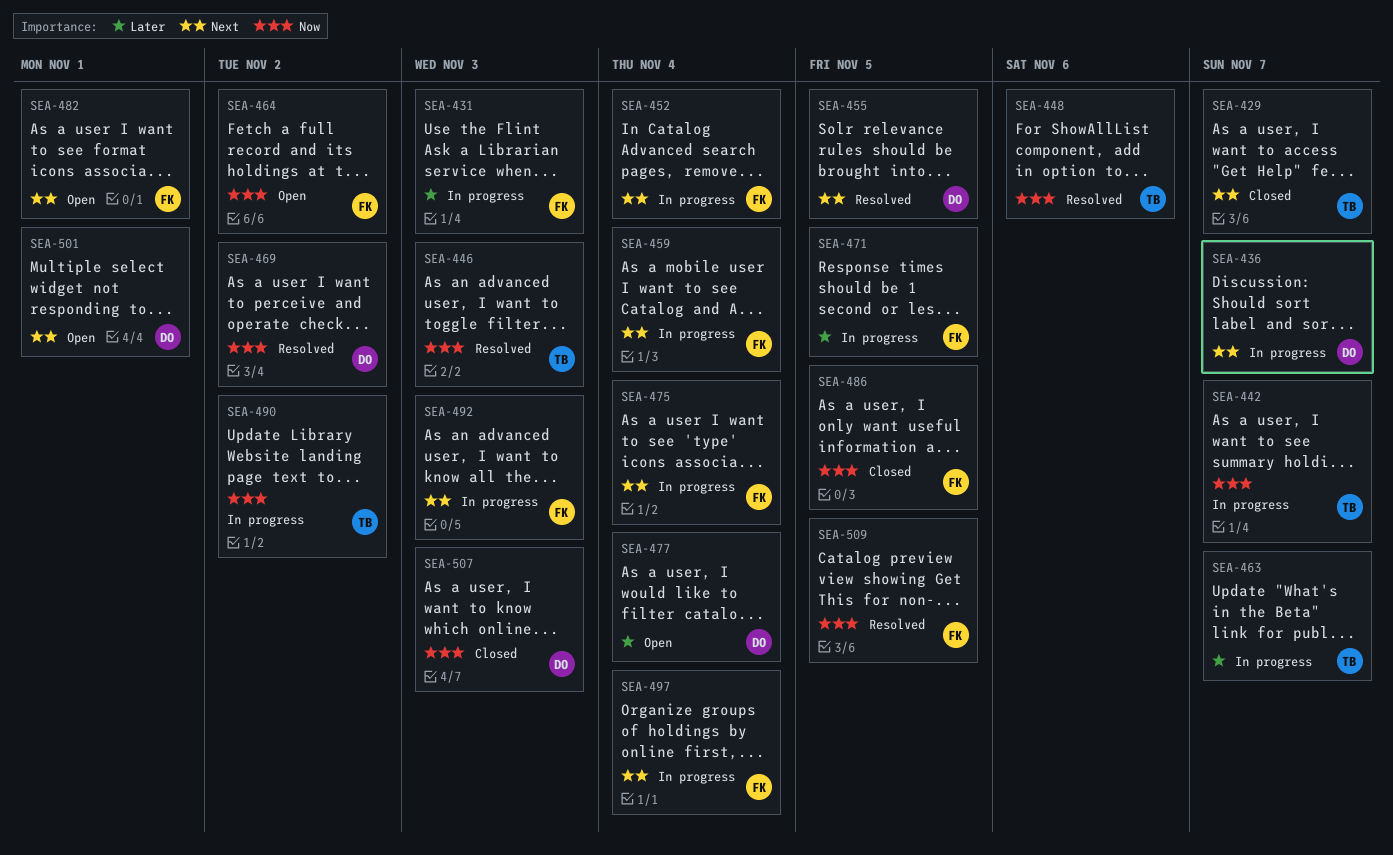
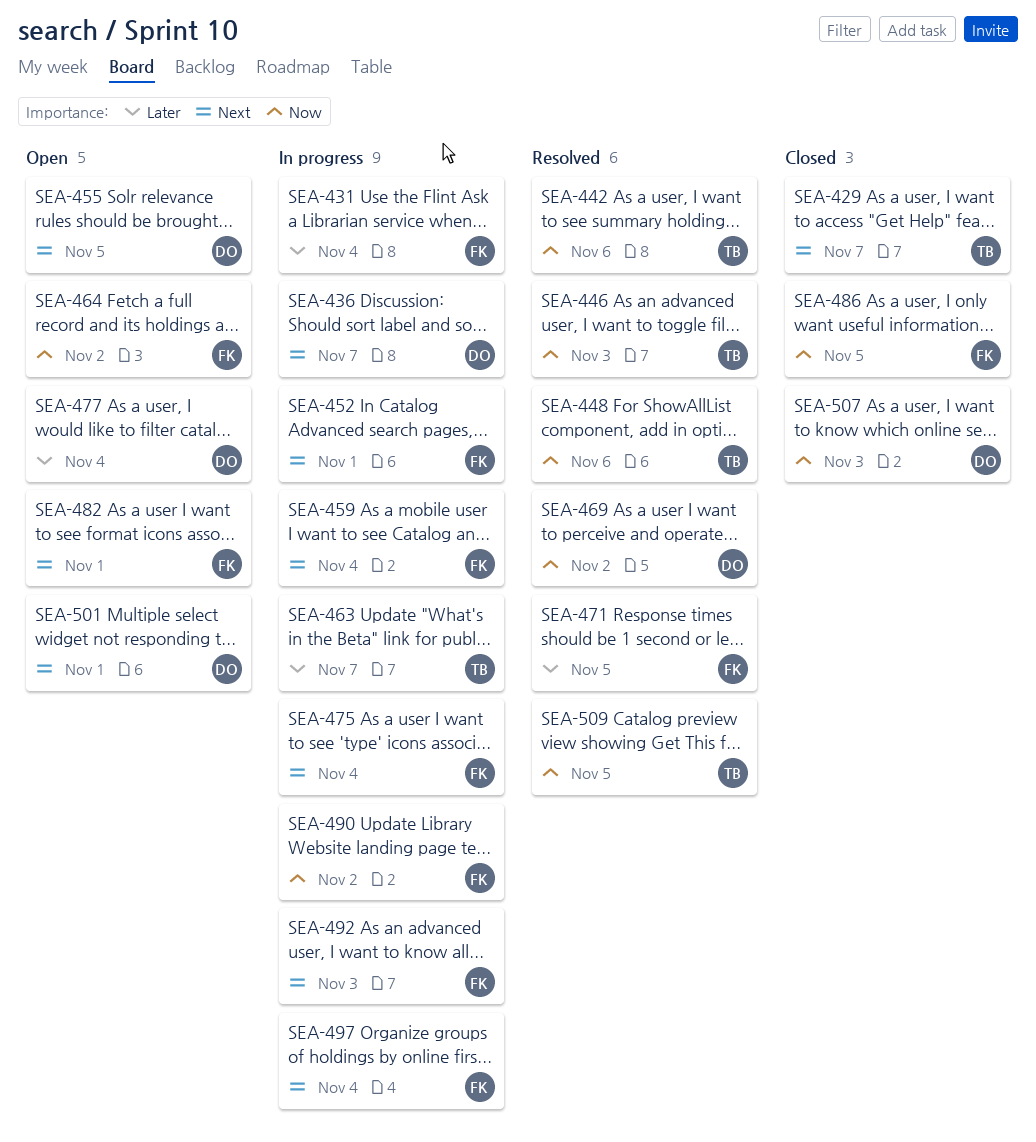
SEA-431, due: Nov 3 -> Nov 4
SEA-442, status: In progress -> Resolved
SEA-442, due: Nov 7 -> Nov 6
SEA-452, due: Nov 4 -> Nov 1
SEA-455, status: Resolved -> Open
SEA-471, status: In progress -> Resolved
SEA-490, owner: TB -> FK
SEA-509, owner: FK -> TB

